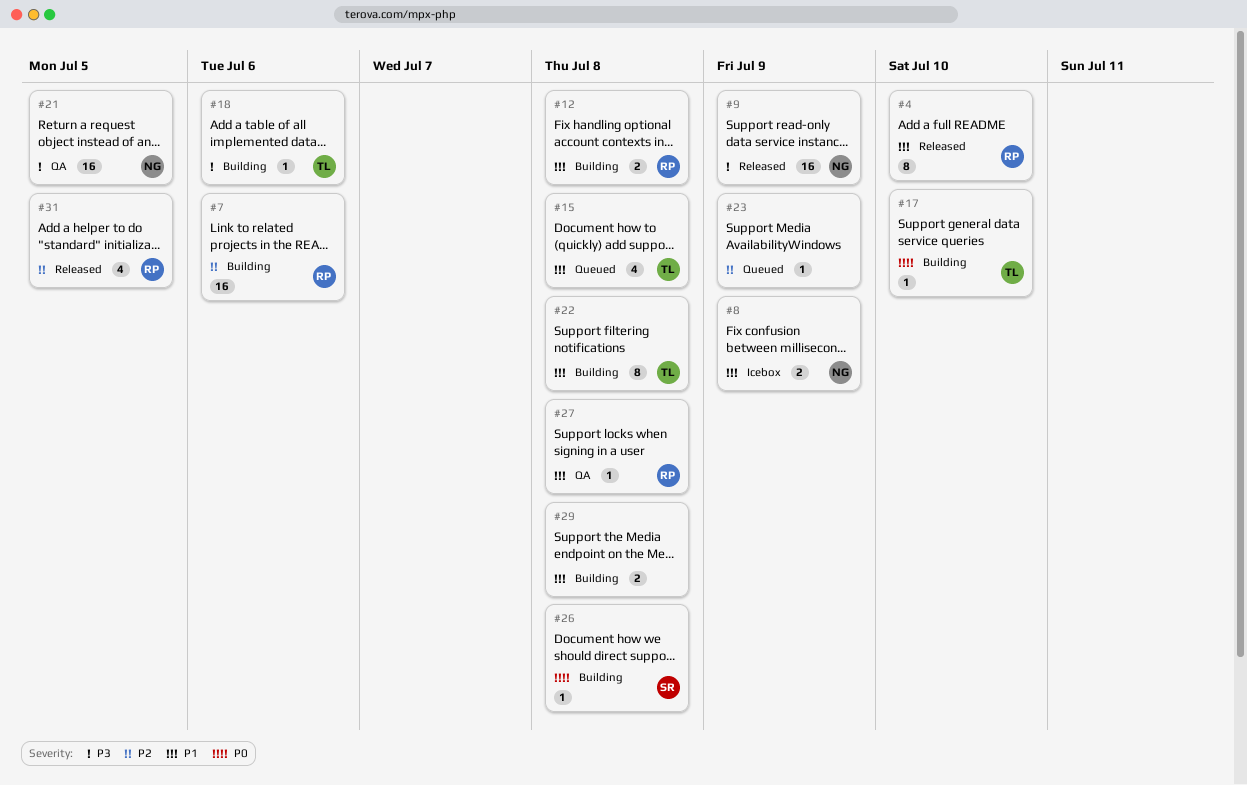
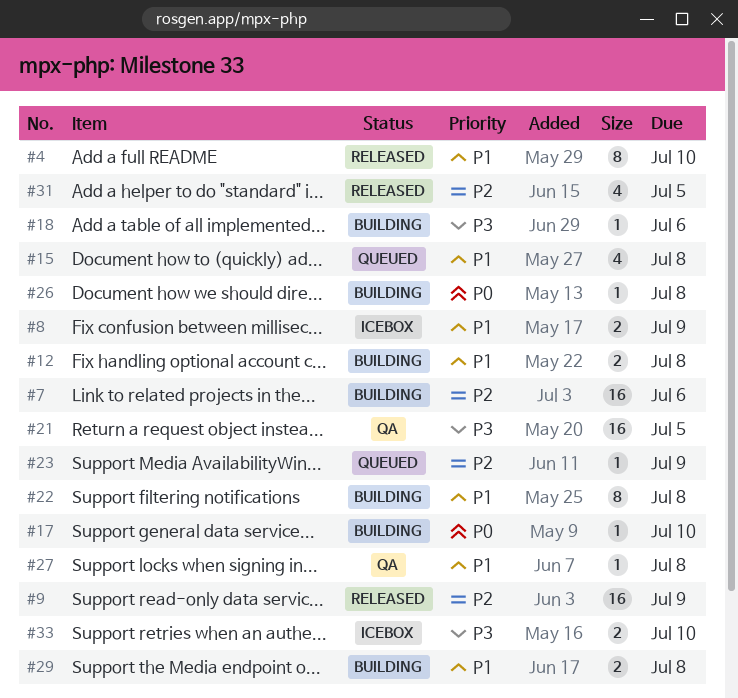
#9, priority: P3 -> P2
#33: none -> present

